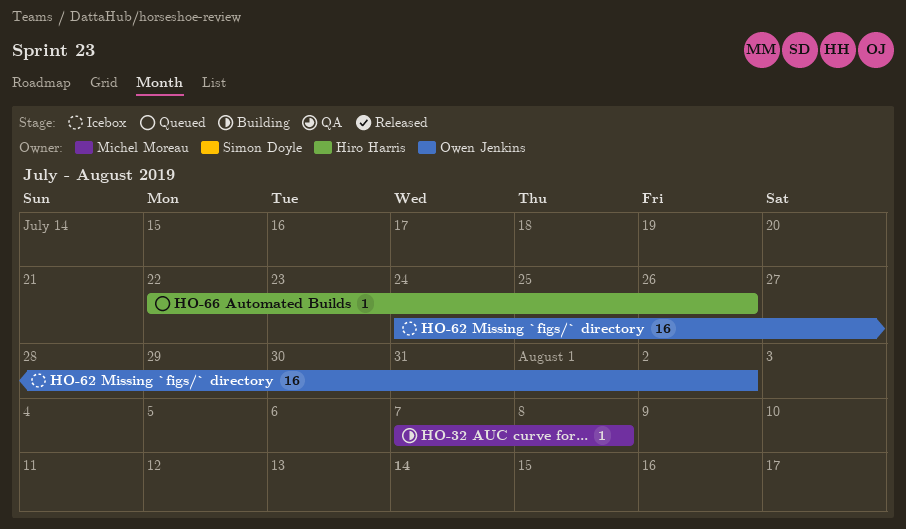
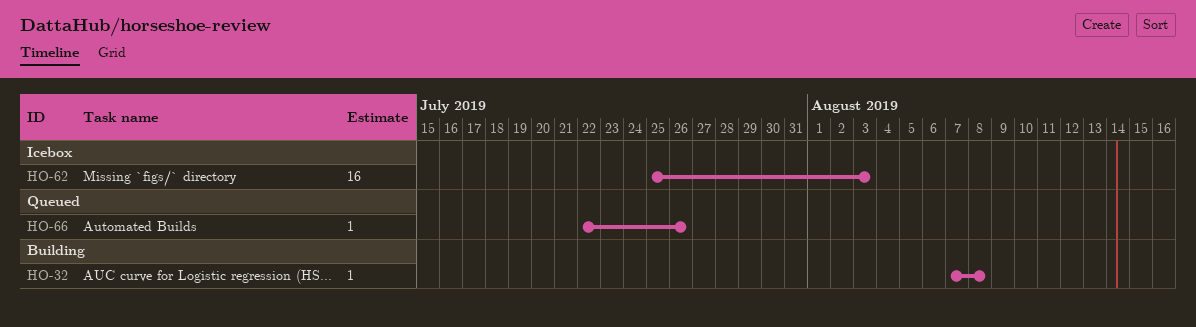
HO-62, start: Jul 24 -> Jul 25
HO-62, due: Aug 2 -> Aug 3

